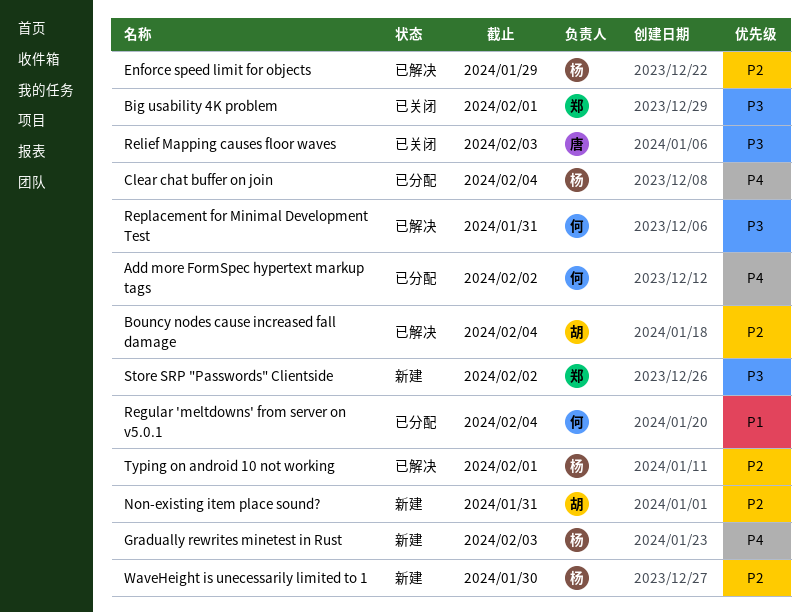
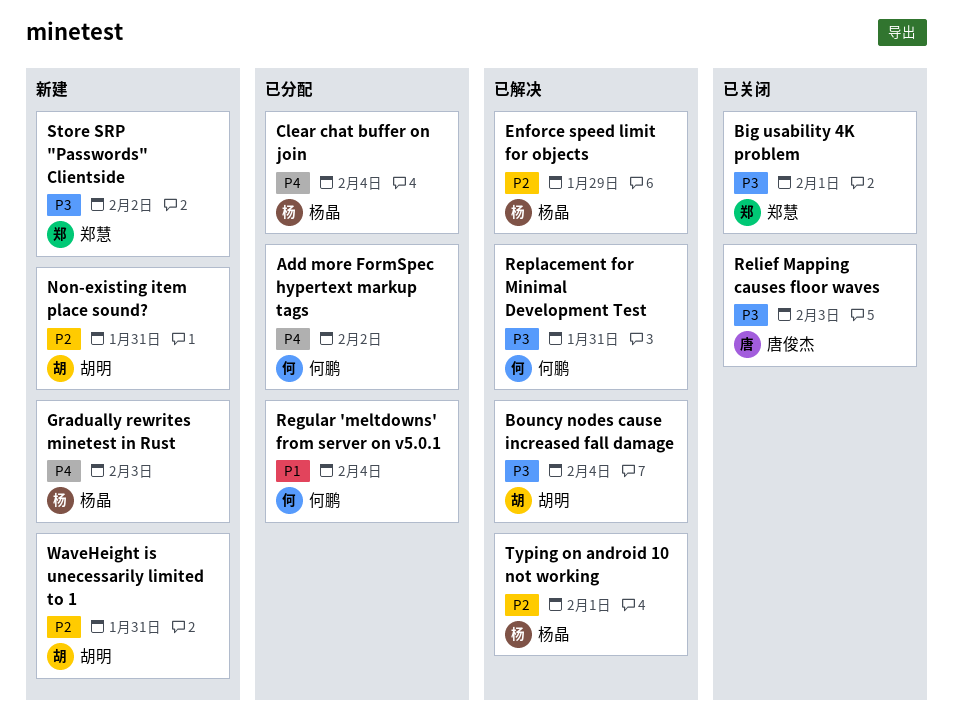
Bouncy nodes cause increased fall damage, priority: P2 -> P3
WaveHeight is unecessarily limited to 1, owner: 杨晶 -> 胡明
WaveHeight is unecessarily limited to 1, due: Jan 30 -> Jan 31

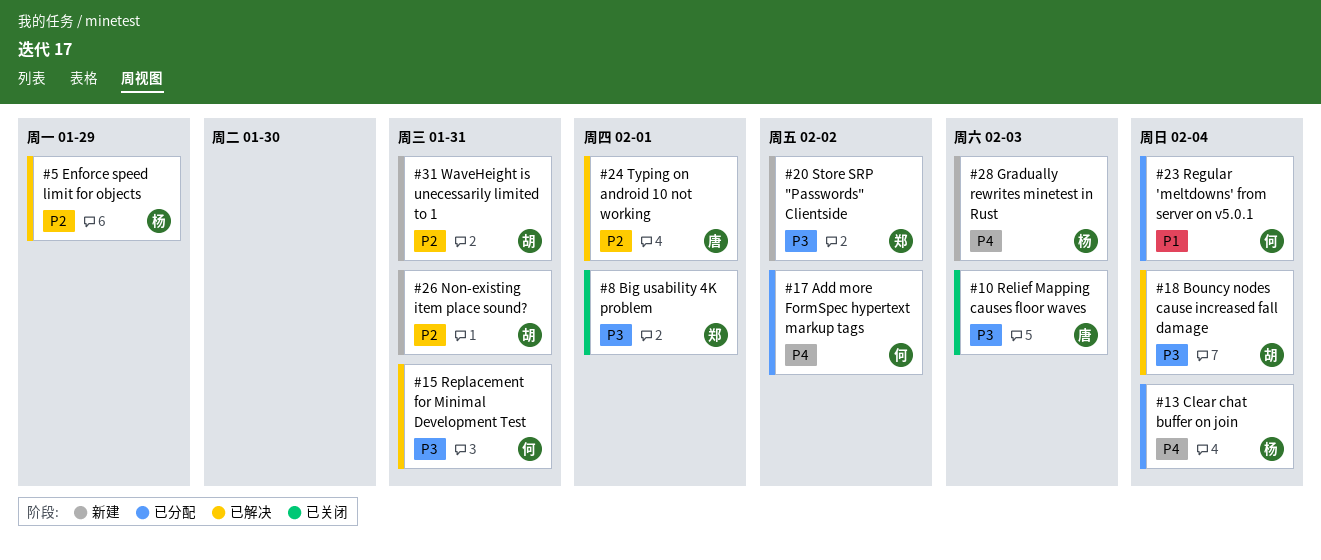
Typing on android 10 not working, owner: 杨晶 -> 唐俊杰

